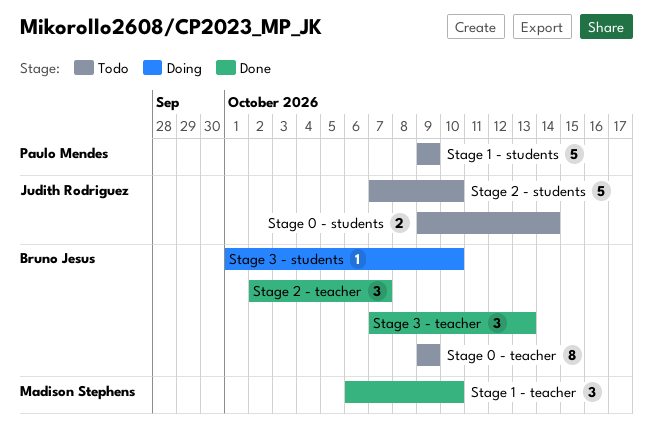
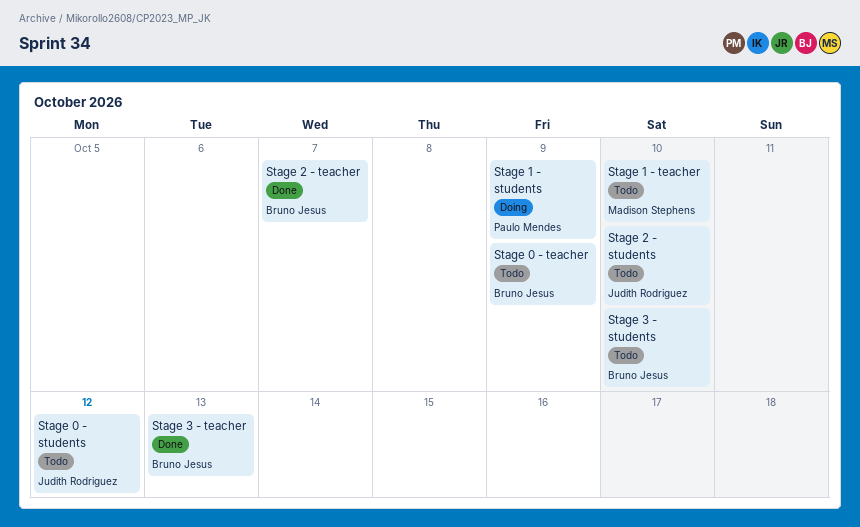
Stage 0 - students, due: Oct 14 -> Oct 12
Stage 1 - students, status: Todo -> Doing
Stage 1 - teacher, status: Done -> Todo
Stage 3 - students, status: Doing -> Todo

